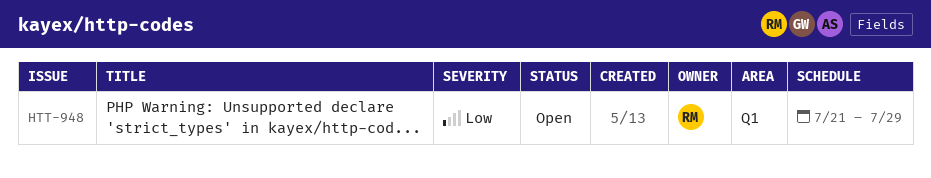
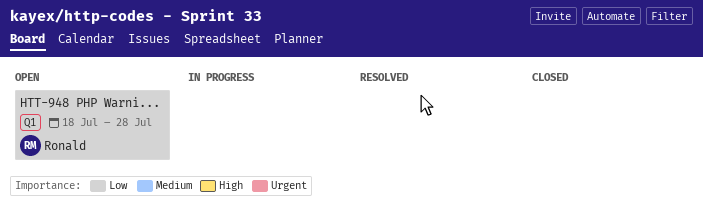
HTT-948, start: Jul 21 -> Jul 18
HTT-948, due: Jul 29 -> Jul 28

